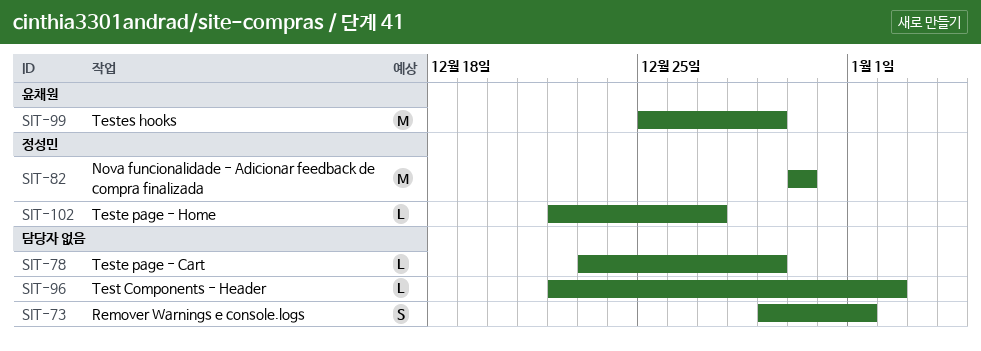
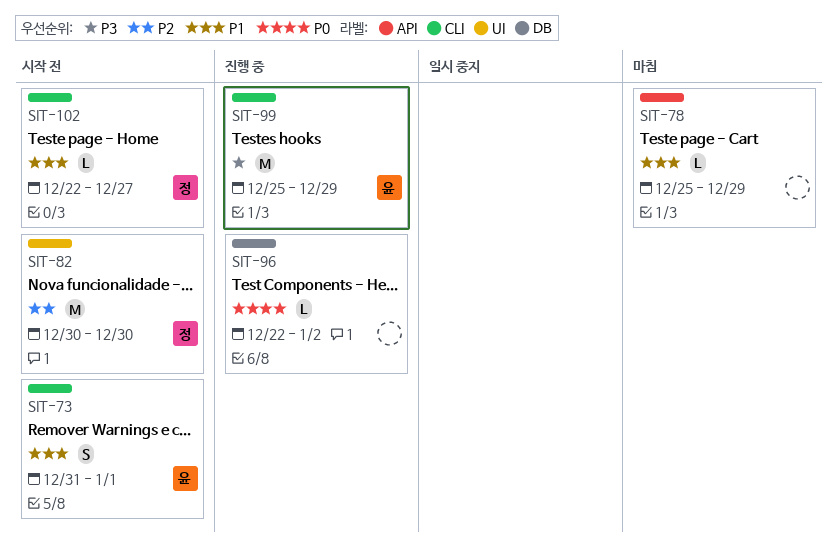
SIT-73, owner: none -> 윤채원
SIT-73, start: Dec 29 -> Dec 31
SIT-78, start: Dec 23 -> Dec 25

